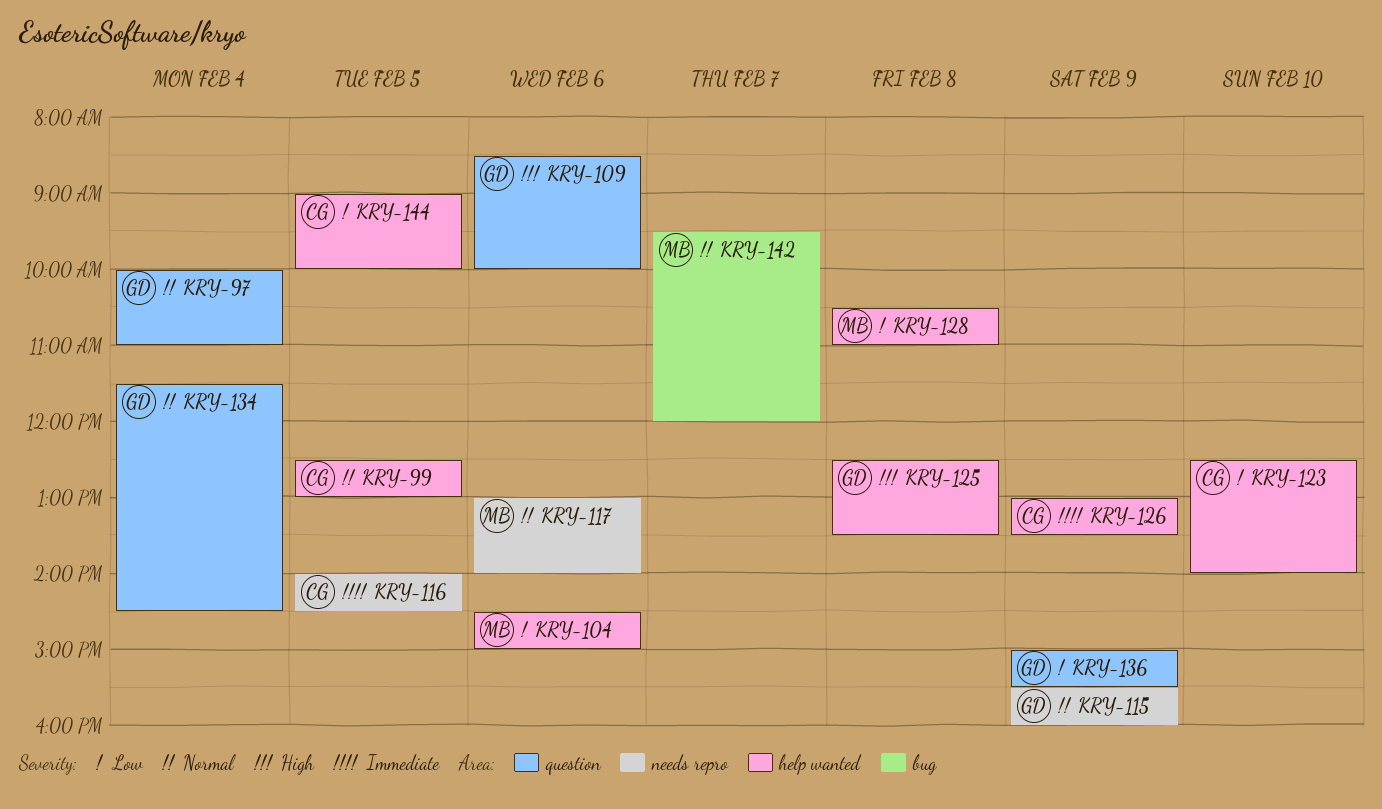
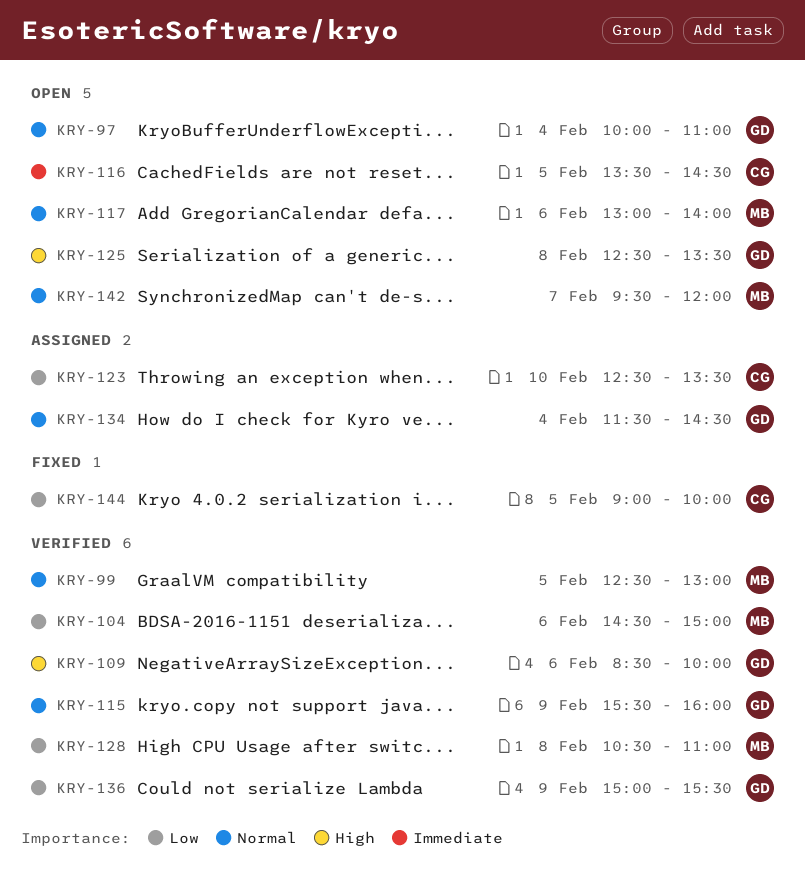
KRY-99, owner: CG -> MB
KRY-116, begins: 14:00 -> 13:30
KRY-123, ends: 14:00 -> 13:30
KRY-126: present -> none

